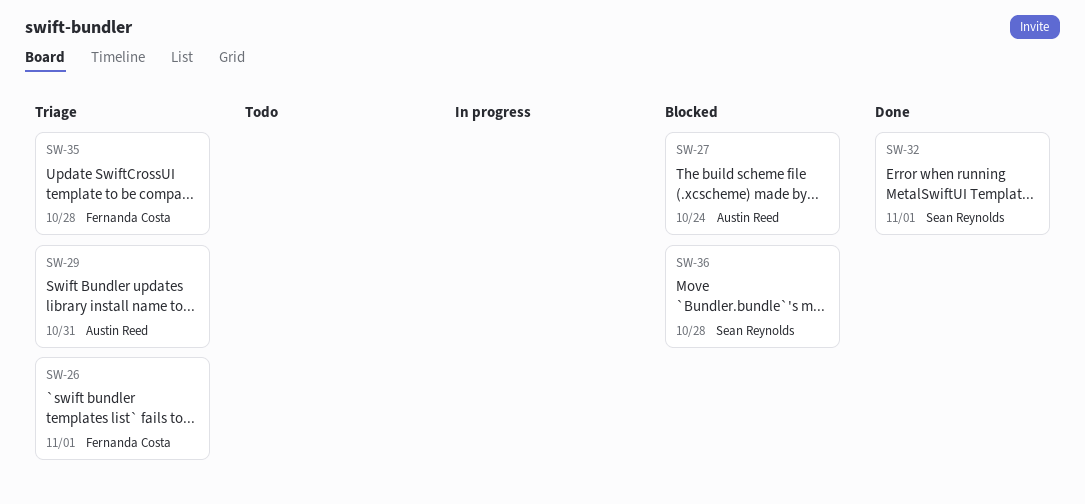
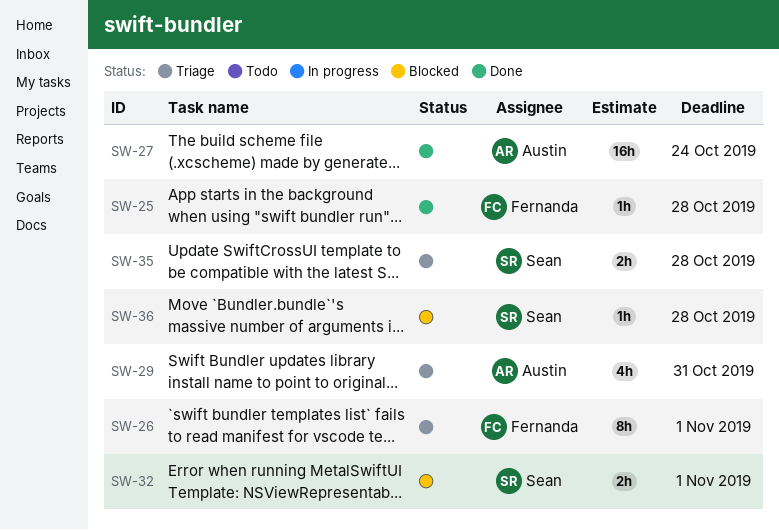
SW-25: none -> present
SW-27, status: Blocked -> Done
SW-32, status: Done -> Blocked
SW-35, owner: Fernanda Costa -> Sean Reynolds

